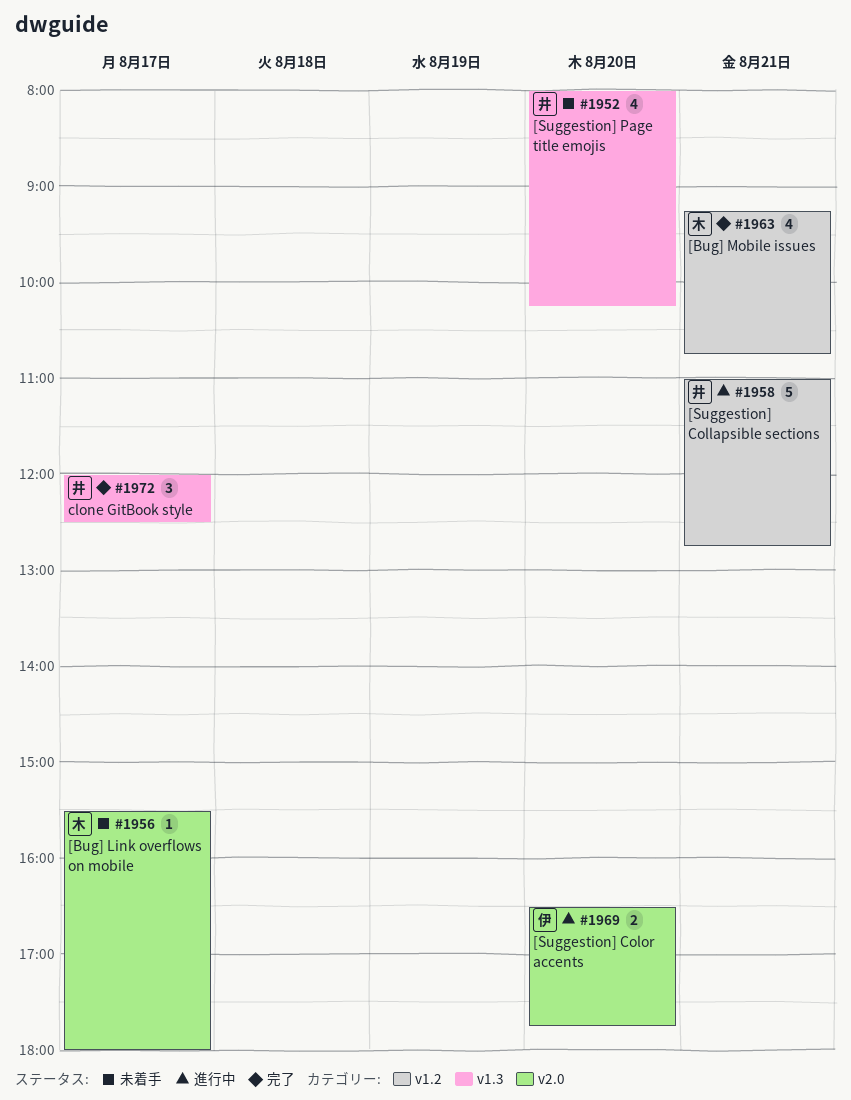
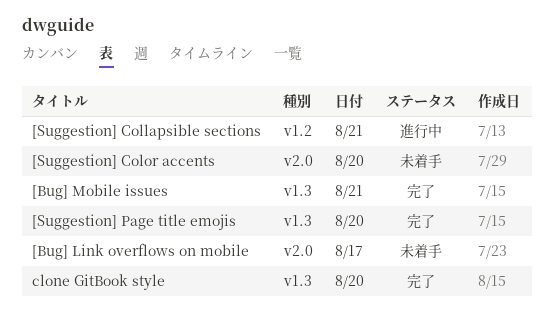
[Bug] Mobile issues, label: v1.2 -> v1.3
[Suggestion] Color accents, status: 進行中 -> 未着手
[Suggestion] Page title emojis, status: 未着手 -> 完了
clone GitBook style, day: Aug 17 -> Aug 20

